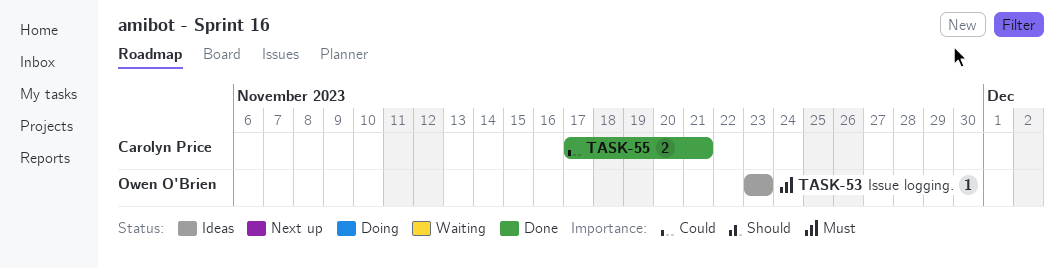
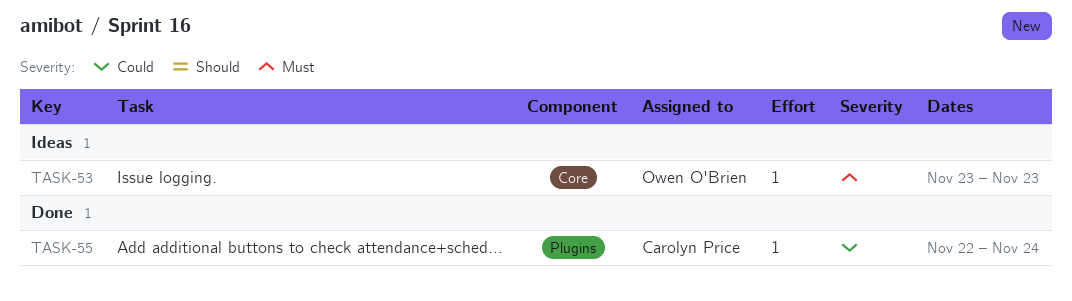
TASK-55, estimate: 2 -> 1
TASK-55, start: Nov 17 -> Nov 22
TASK-55, due: Nov 21 -> Nov 24

